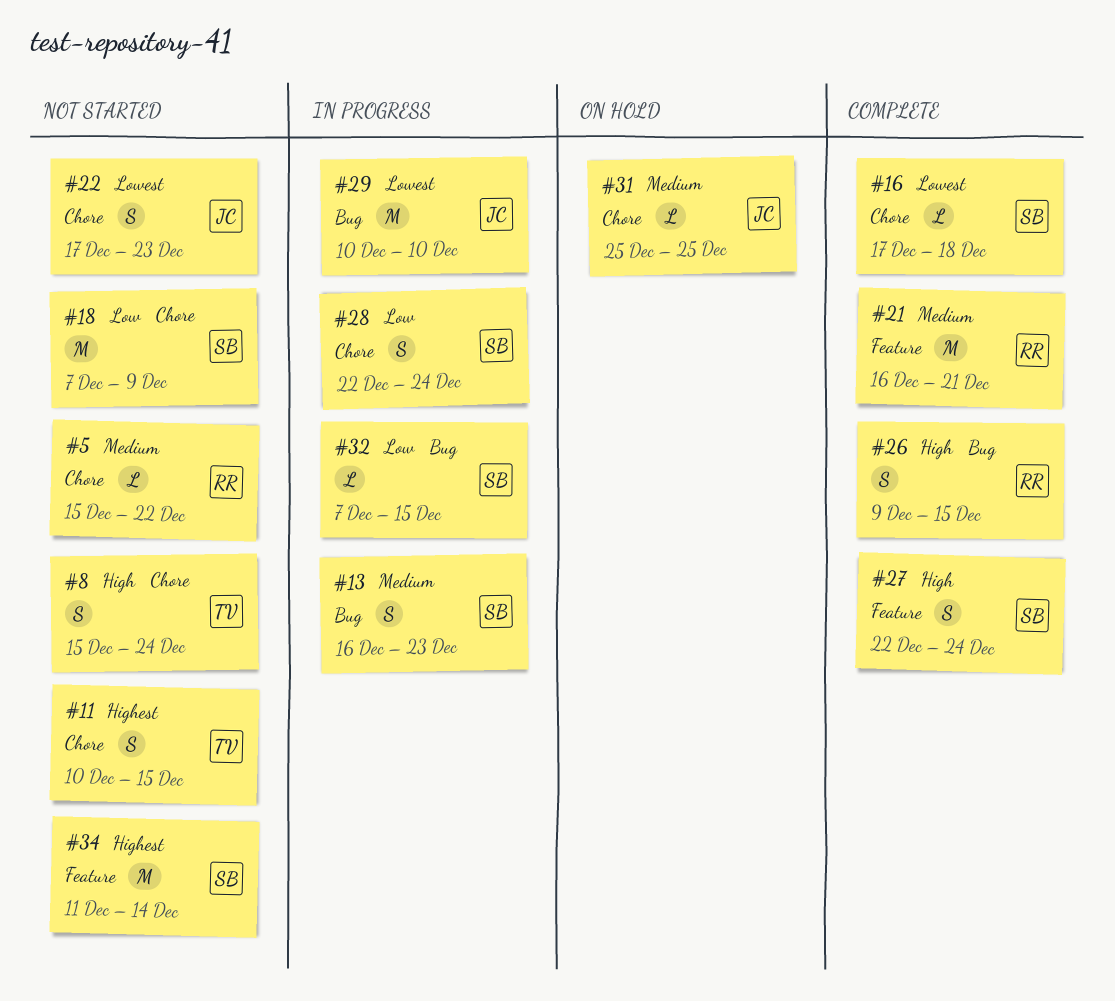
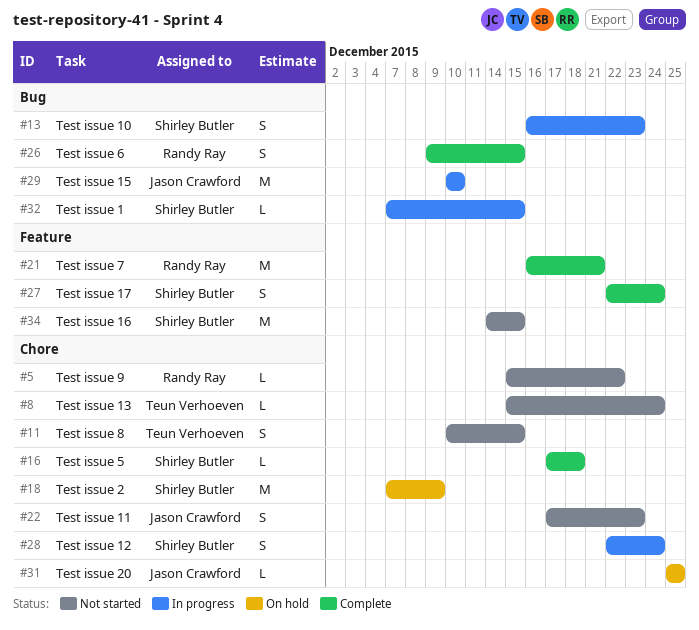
#8, estimate: S -> L
#18, status: Not started -> On hold
#34, start: Dec 11 -> Dec 14
#34, due: Dec 14 -> Dec 15

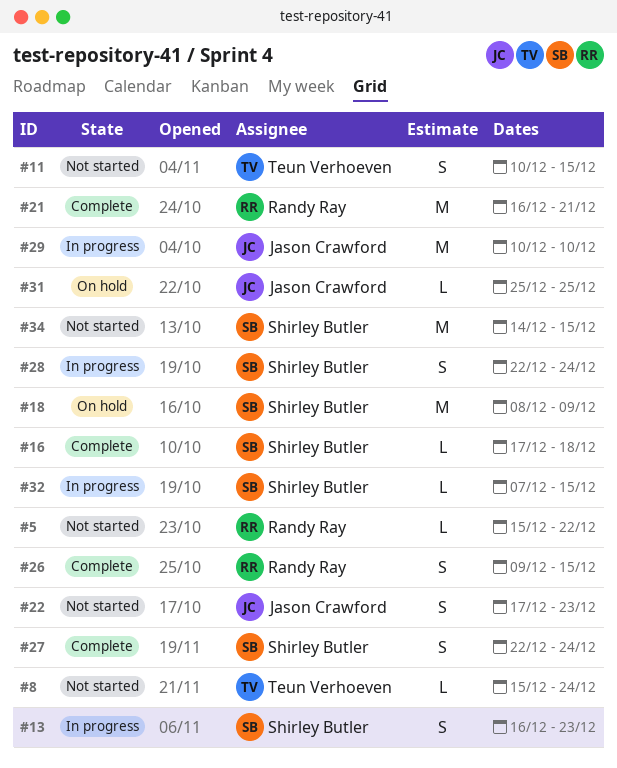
#18, start: Dec 7 -> Dec 8

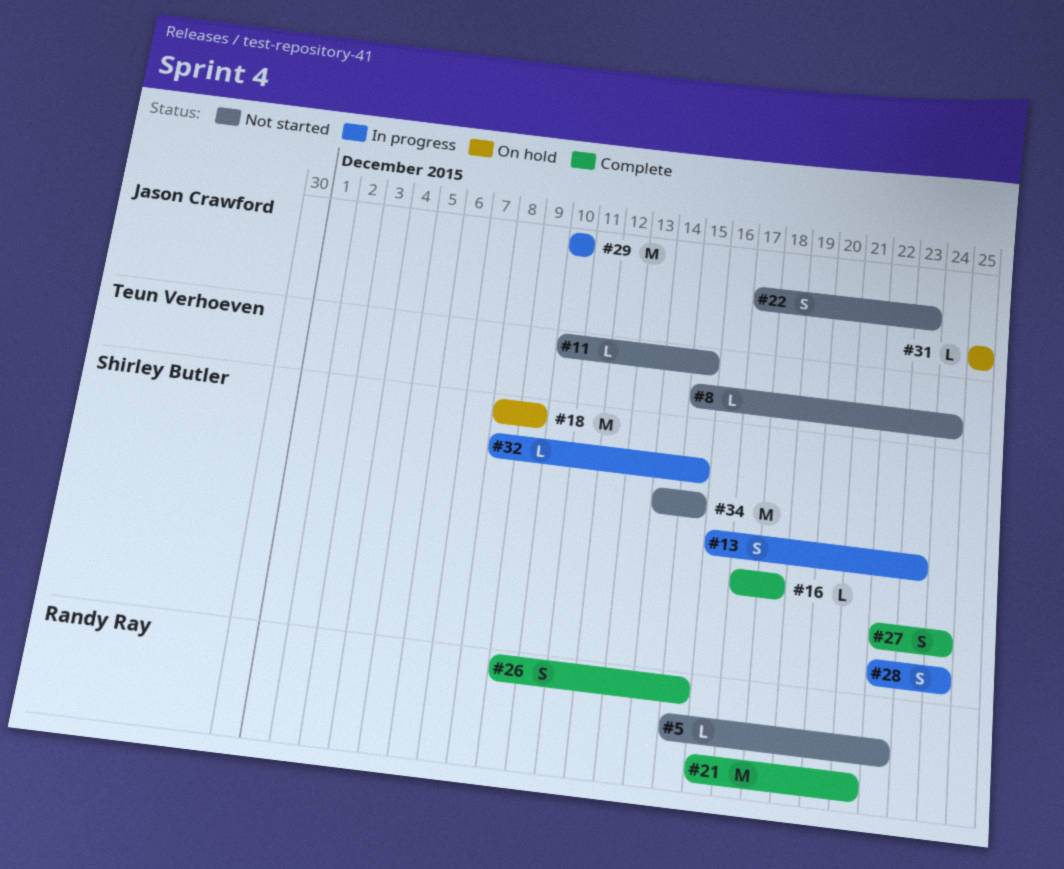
#11, estimate: S -> L
#32, start: Dec 7 -> Dec 8

